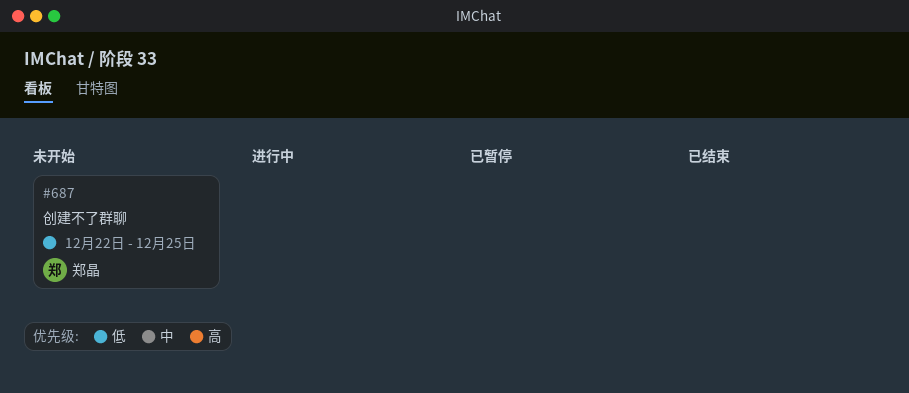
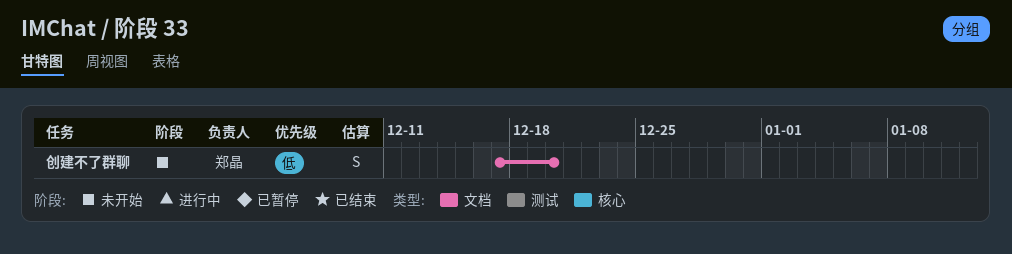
创建不了群聊, start: Dec 22 -> Dec 17
创建不了群聊, due: Dec 25 -> Dec 20

